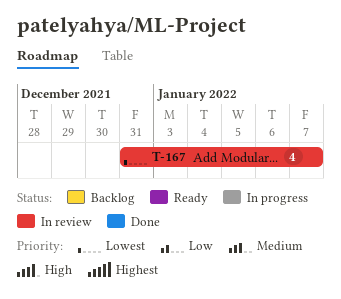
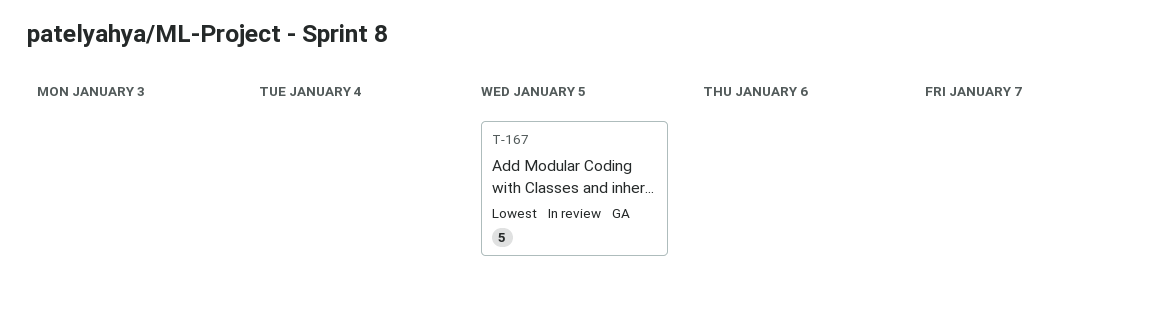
T-167, estimate: 4 -> 5
T-167, due: Jan 7 -> Jan 5

